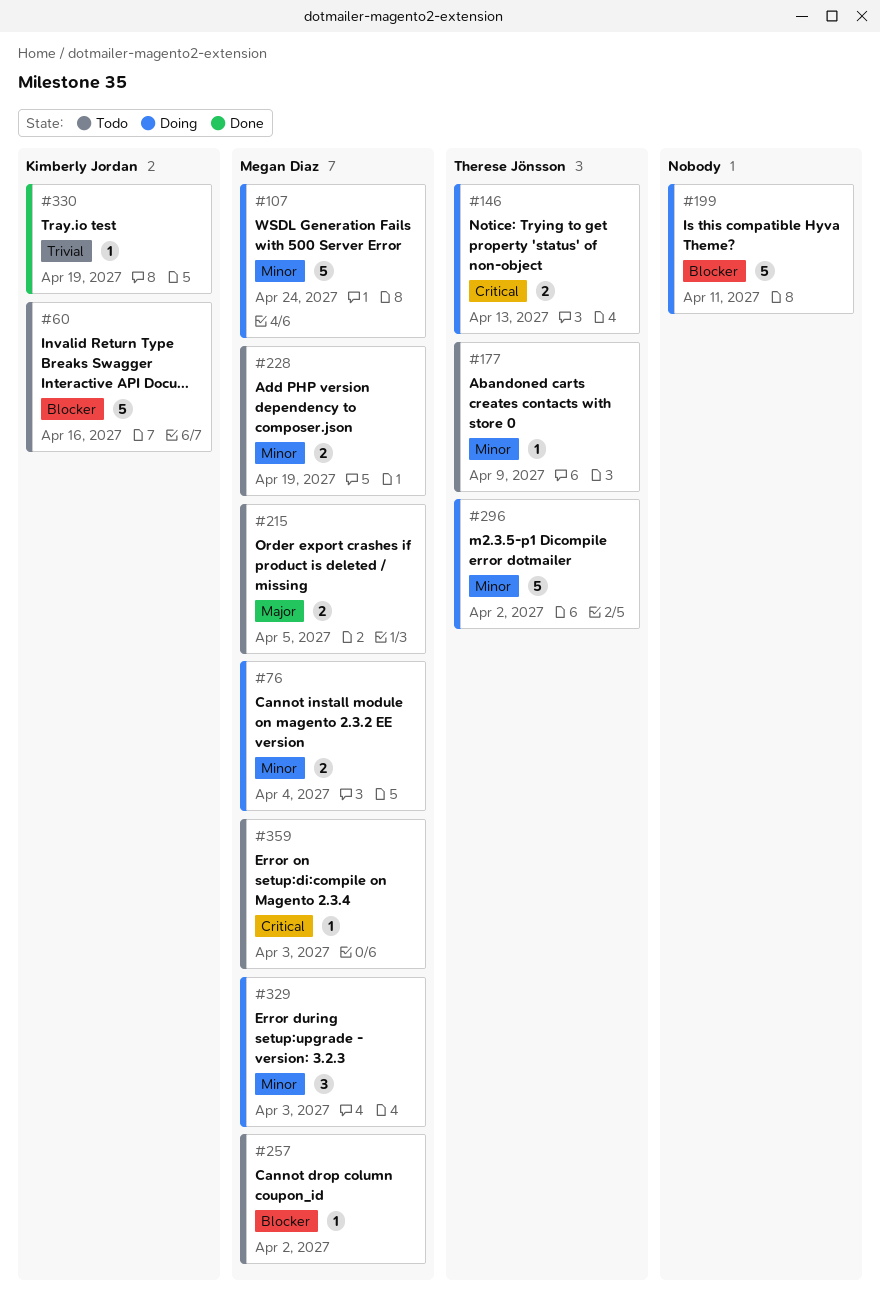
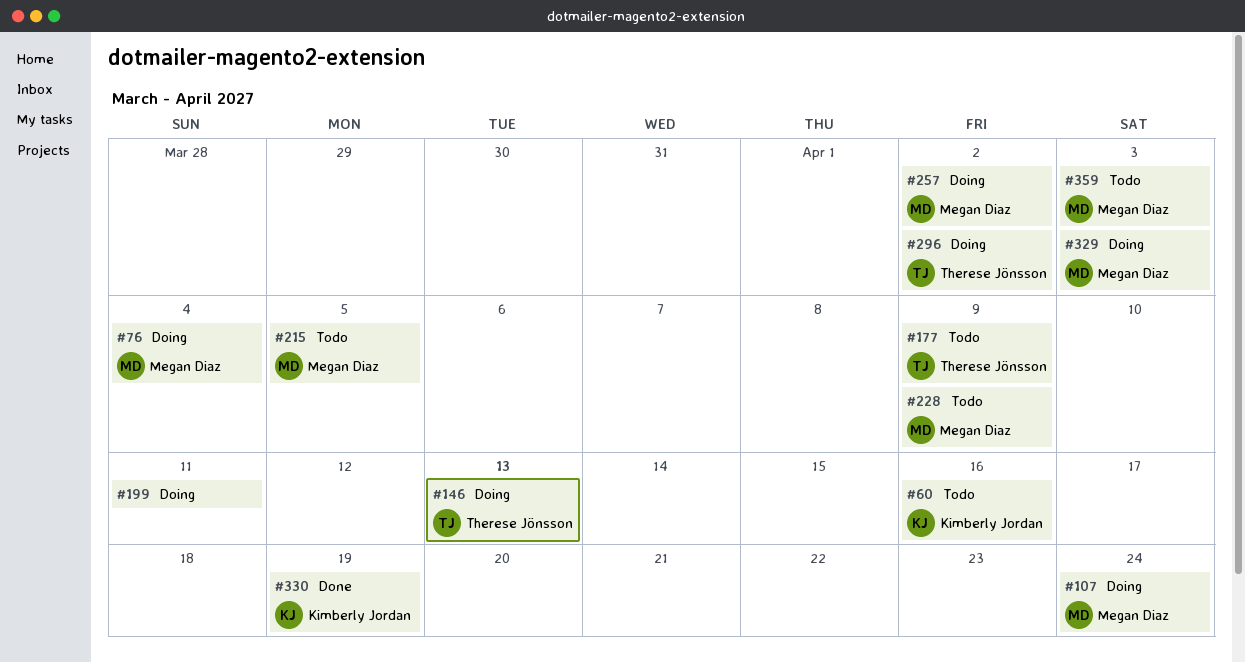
#228, due: Apr 19 -> Apr 9
#257, status: Todo -> Doing

